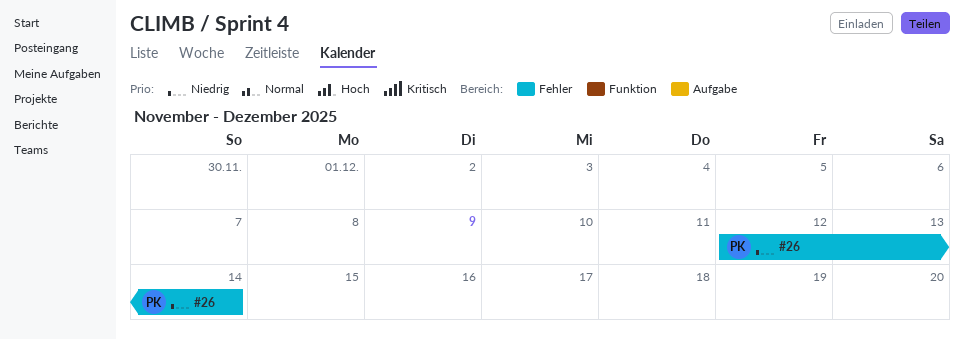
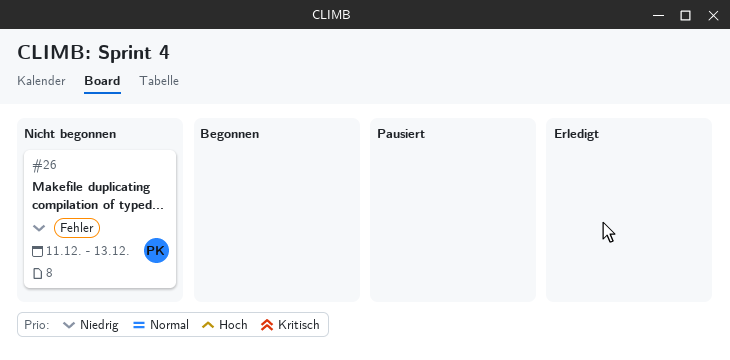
#26, start: Dec 12 -> Dec 11
#26, due: Dec 14 -> Dec 13

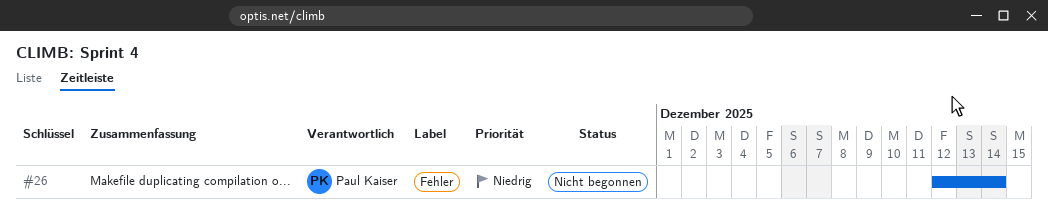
#26, start: Dec 11 -> Dec 12
#26, due: Dec 13 -> Dec 14

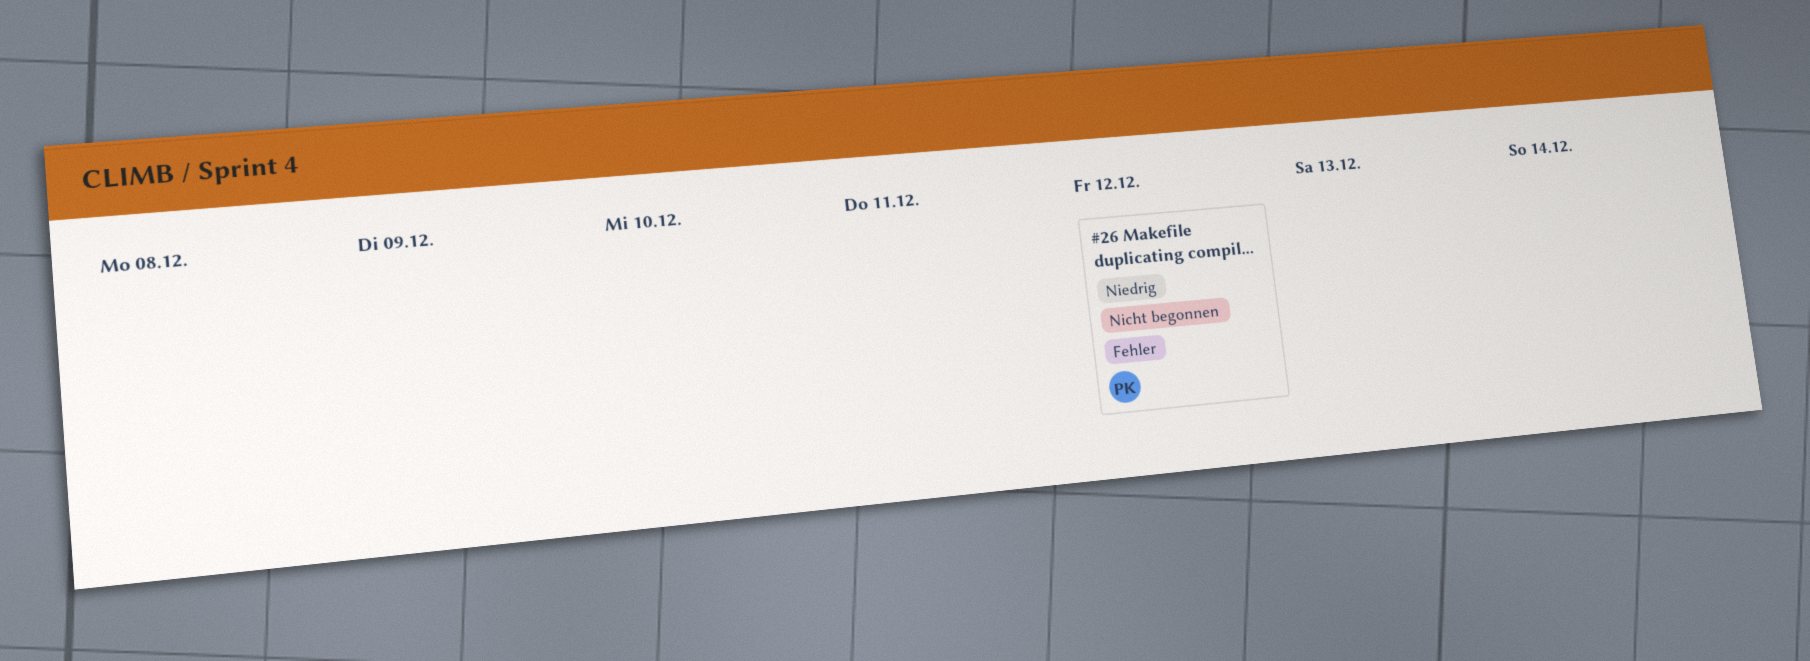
#26, due: Dec 14 -> Dec 12

